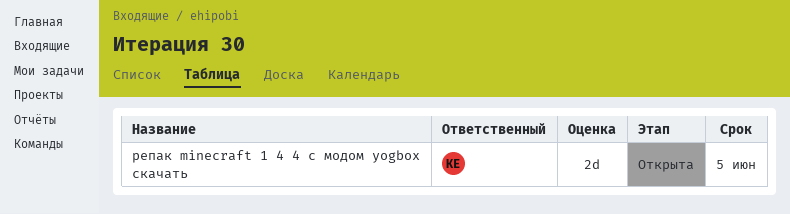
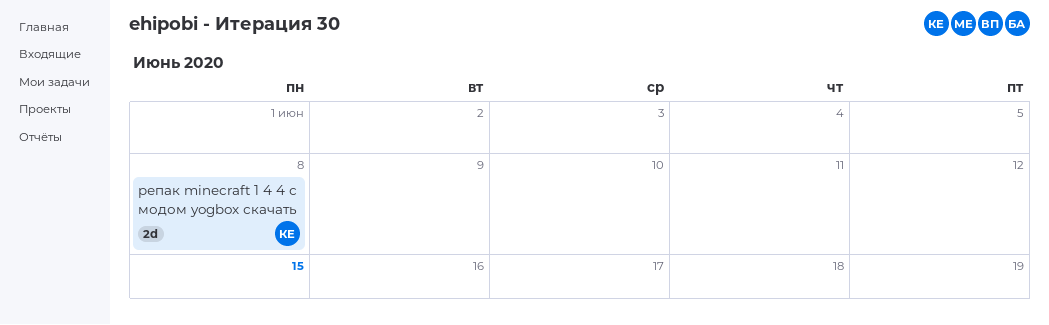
репак minecraft 1 4 4 с модом yogbox скачать, due: Jun 5 -> Jun 8

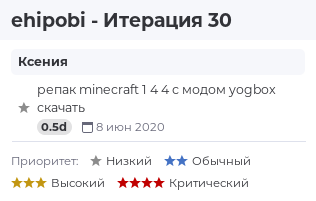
репак minecraft 1 4 4 с модом yogbox скачать, estimate: 2d -> 0.5d

